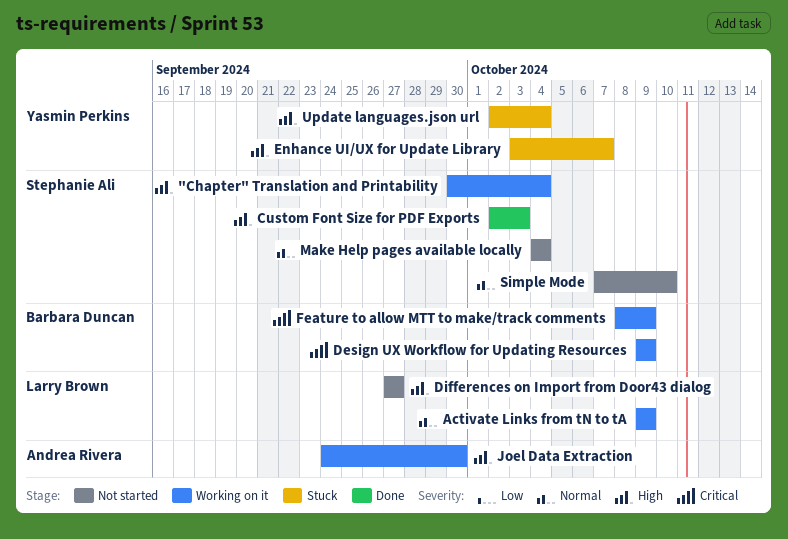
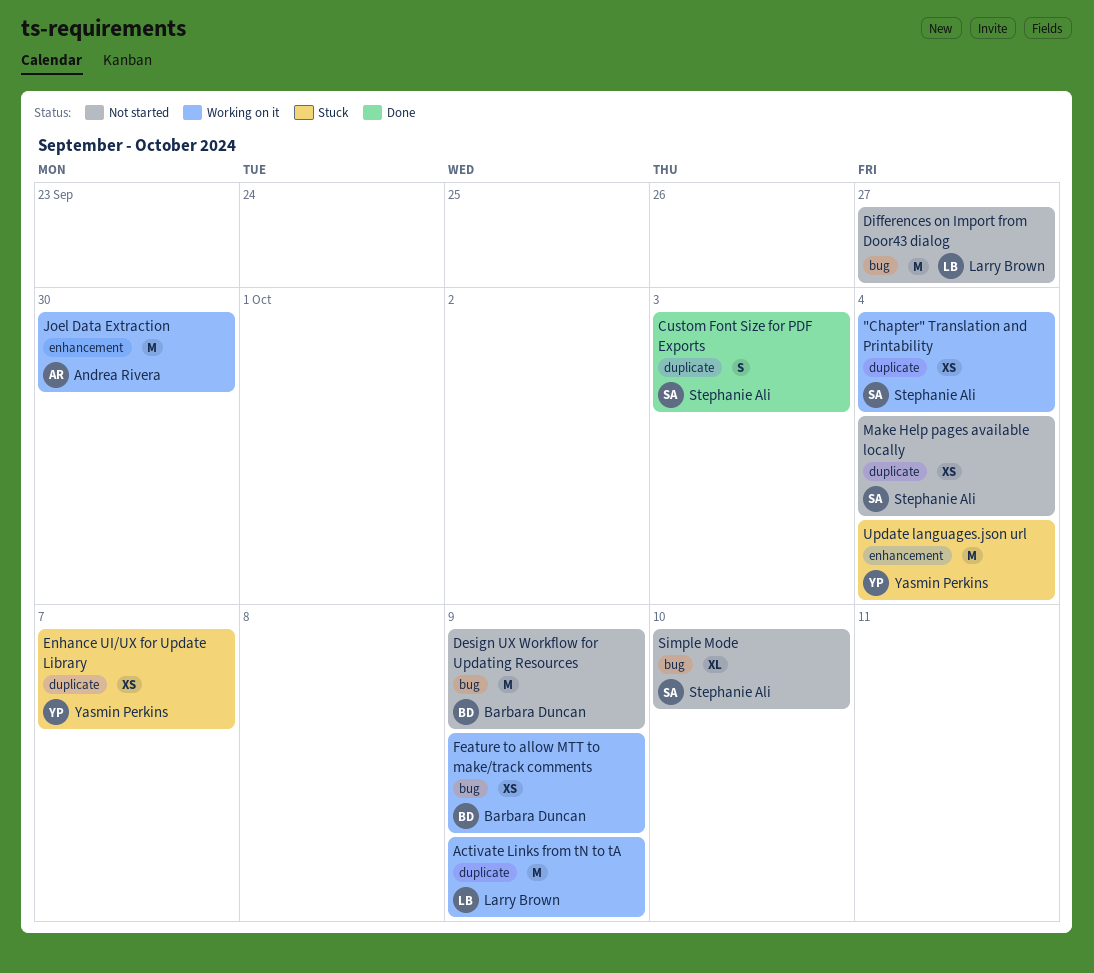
Design UX Workflow for Updating Resources, status: Working on it -> Not started

